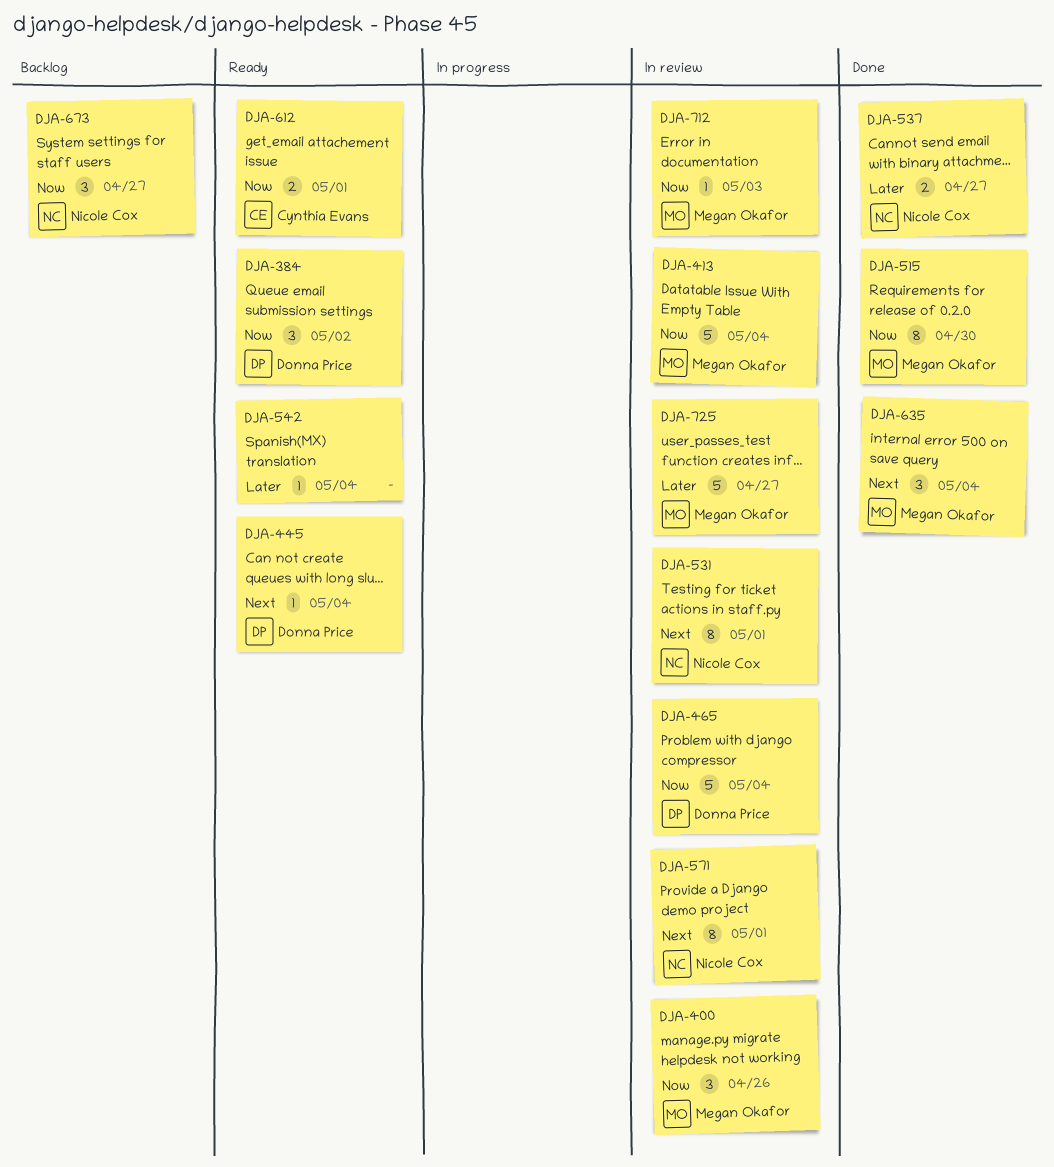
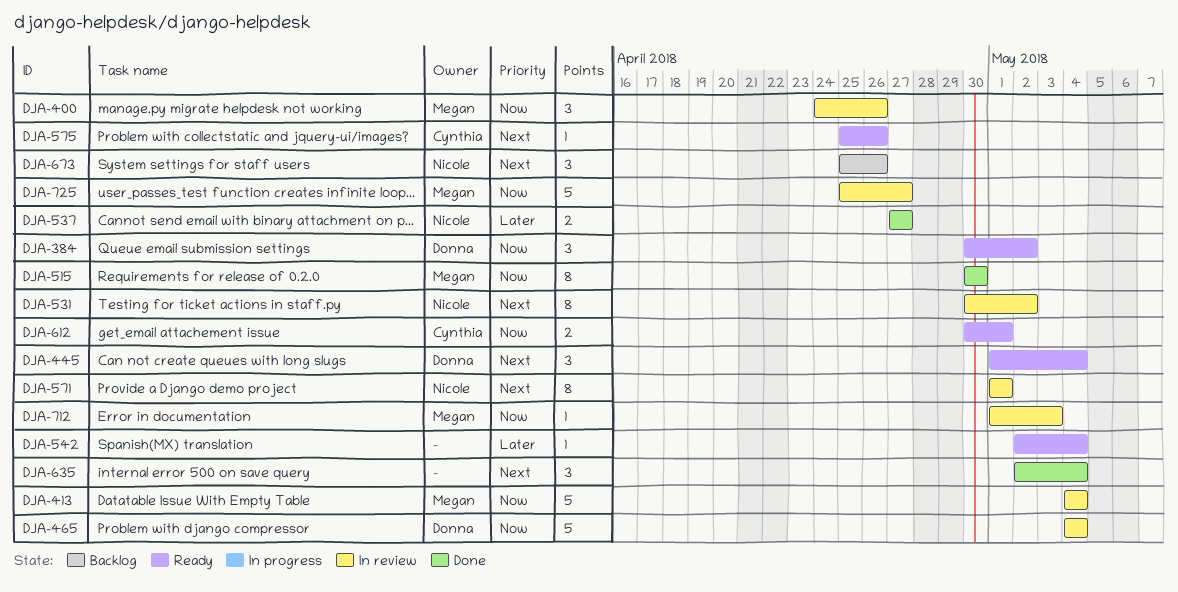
DJA-445, estimate: 1 -> 3
DJA-531, due: May 1 -> May 2
DJA-575: none -> present
DJA-635, owner: Megan Okafor -> none
DJA-673, priority: Now -> Next
DJA-673, due: Apr 27 -> Apr 26
DJA-725, priority: Later -> Now

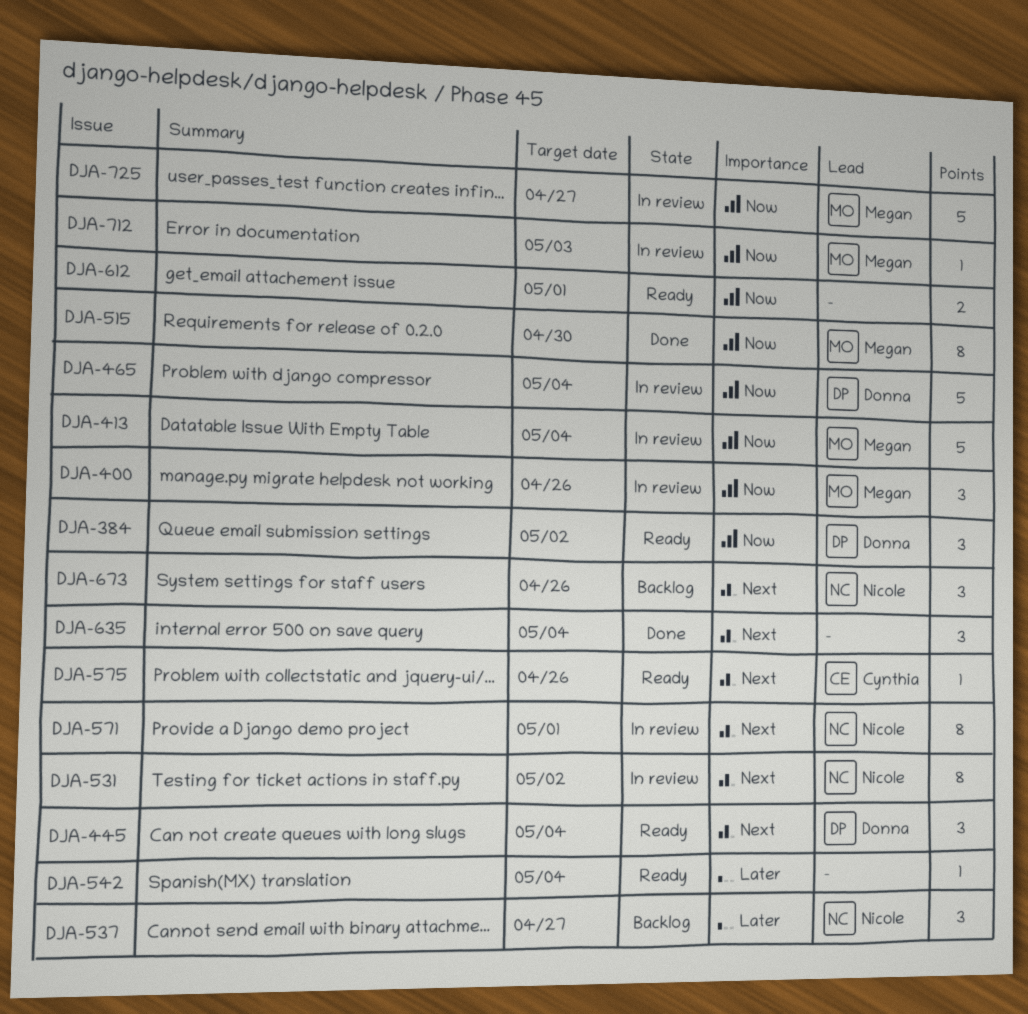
DJA-537, status: Done -> Backlog
DJA-537, estimate: 2 -> 3
DJA-612, owner: Cynthia -> none

